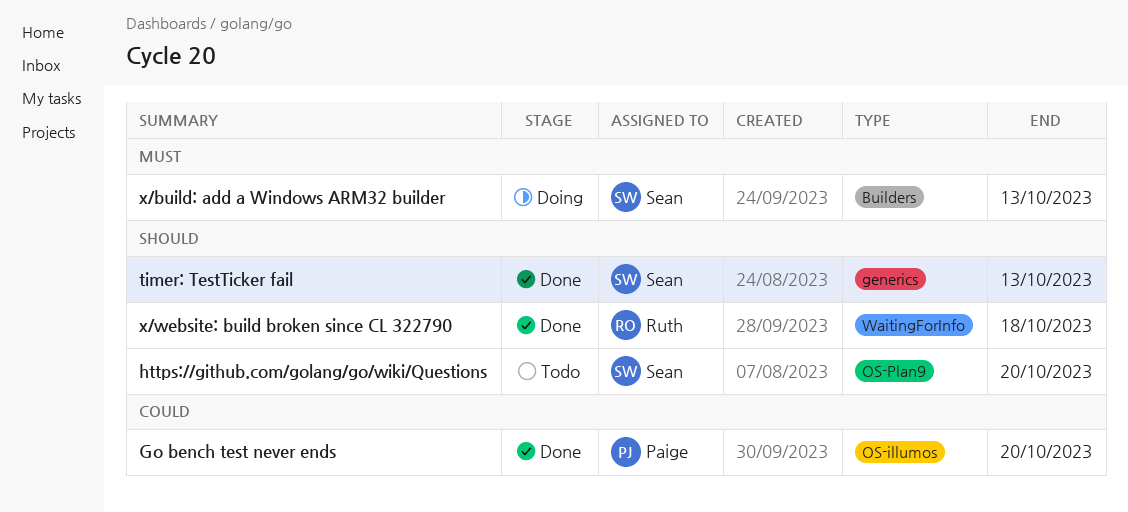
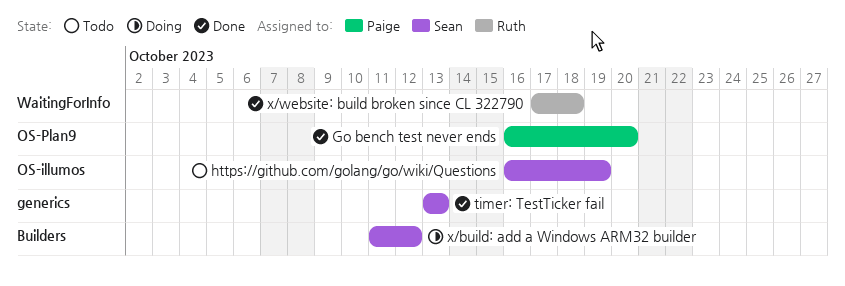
Go bench test never ends, label: OS-illumos -> OS-Plan9
https://github.com/golang/go/wiki/Questions, label: OS-Plan9 -> OS-illumos
https://github.com/golang/go/wiki/Questions, due: Oct 20 -> Oct 19
x/build: add a Windows ARM32 builder, due: Oct 13 -> Oct 12

